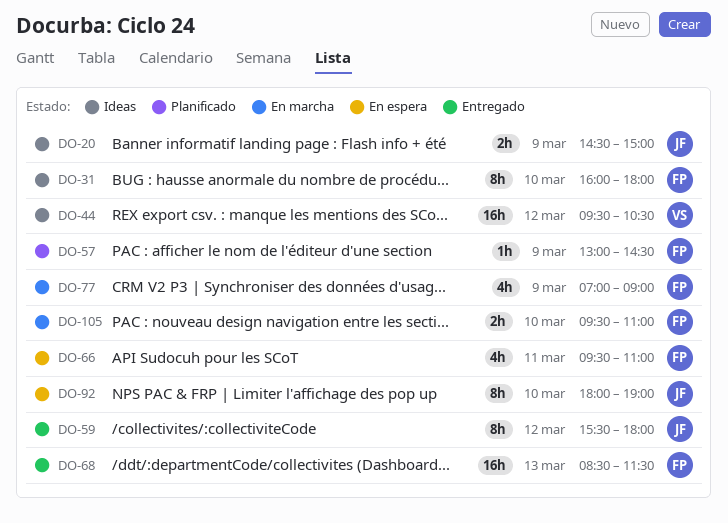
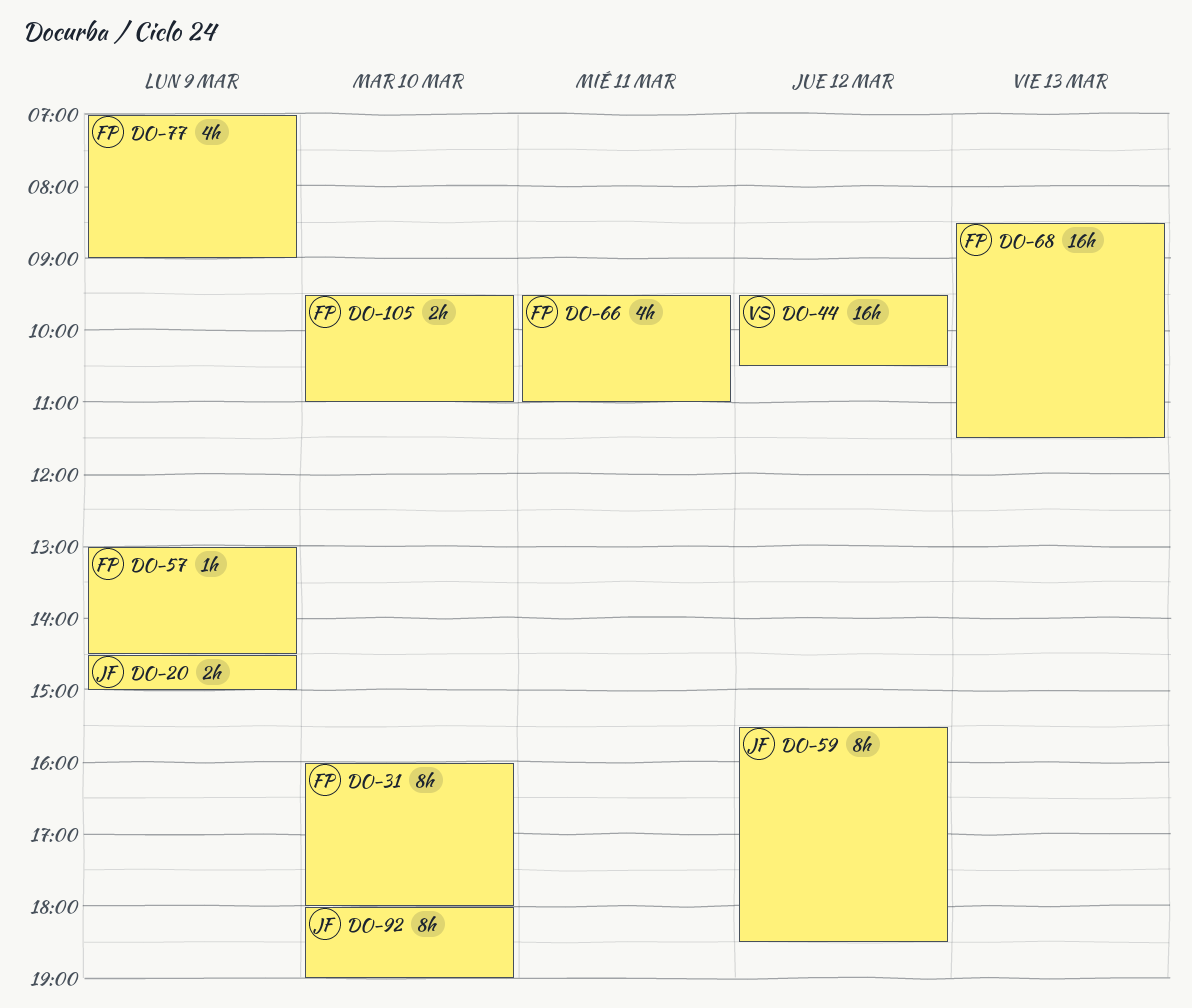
DO-59, ends: 18:00 -> 18:30

